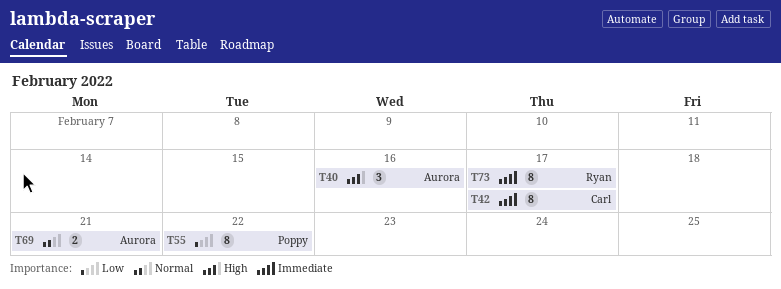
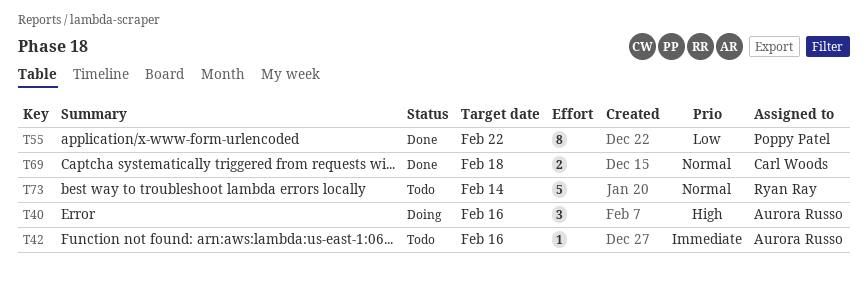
T42, owner: Carl Woods -> Aurora Russo
T42, estimate: 8 -> 1
T42, due: Feb 17 -> Feb 16
T69, owner: Aurora Russo -> Carl Woods
T69, due: Feb 21 -> Feb 18
T73, priority: Immediate -> Normal
T73, estimate: 8 -> 5
T73, due: Feb 17 -> Feb 14

